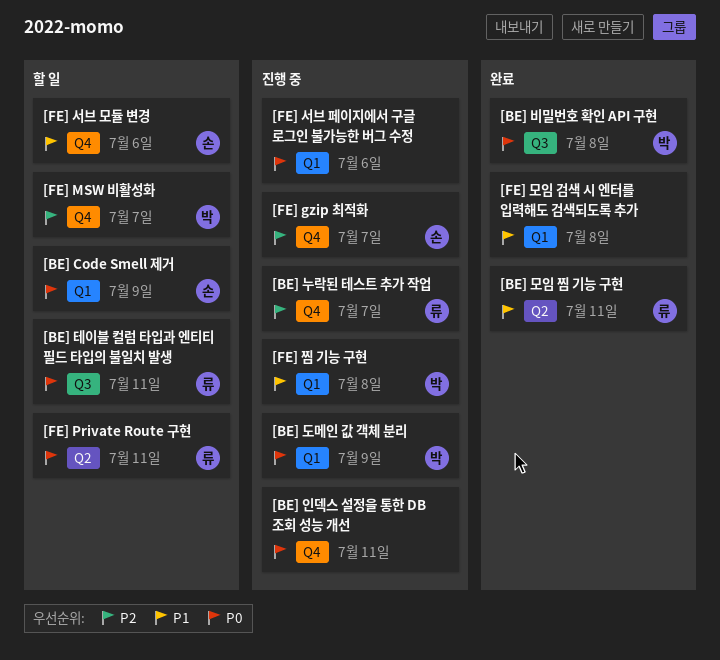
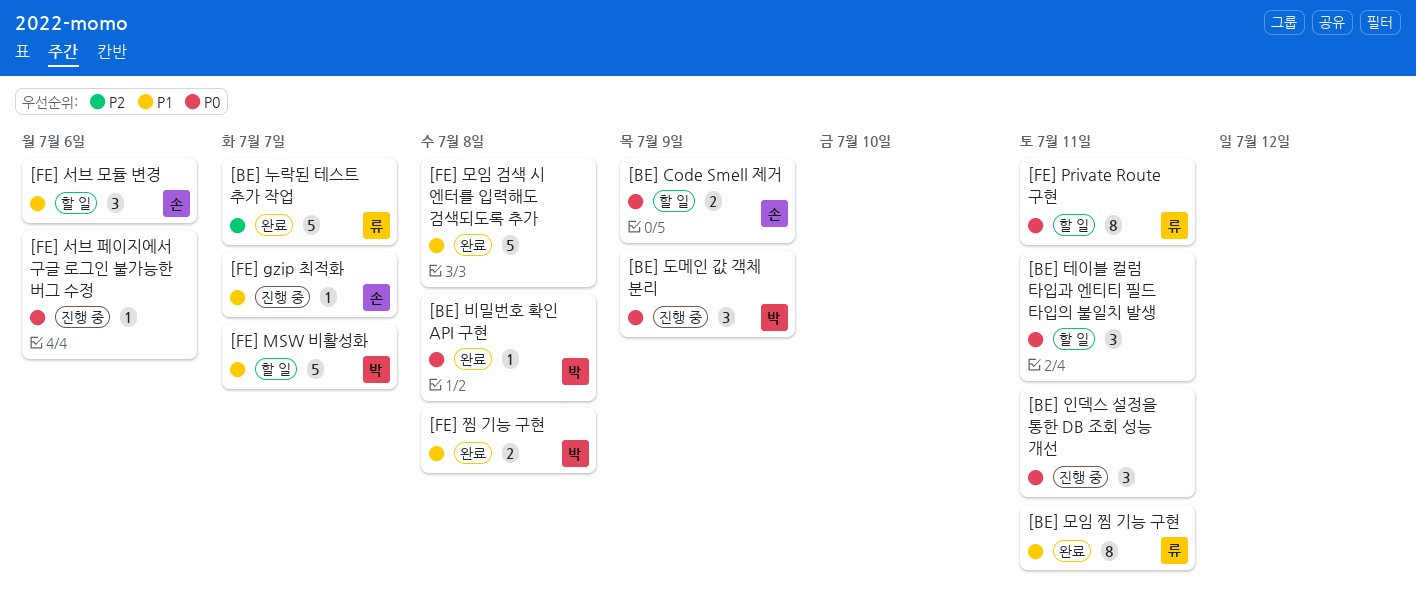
[BE] 누락된 테스트 추가 작업, status: 진행 중 -> 완료
[BE] 테이블 컬럼 타입과 엔티티 필드 타입의 불일치 발생, owner: 류 -> none
[FE] gzip 최적화, priority: P2 -> P1
[FE] MSW 비활성화, priority: P2 -> P1
[FE] 찜 기능 구현, status: 진행 중 -> 완료

